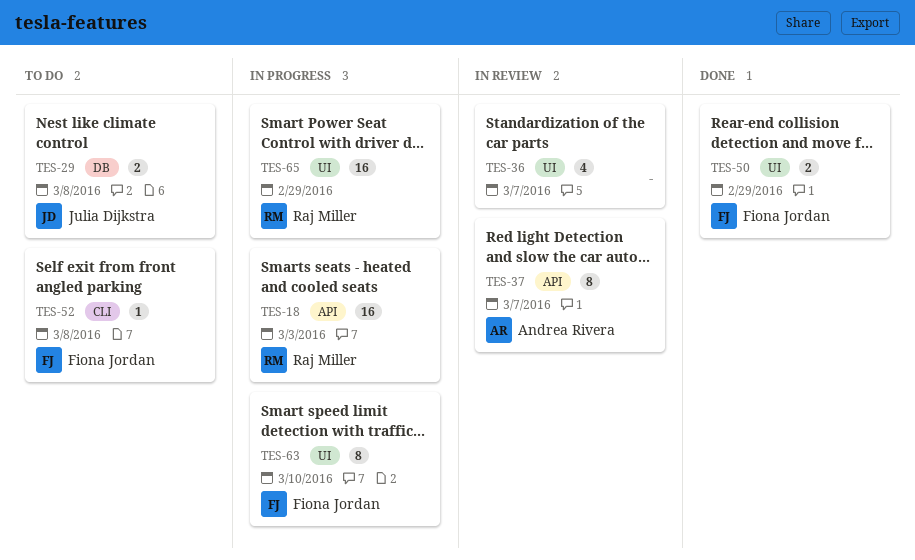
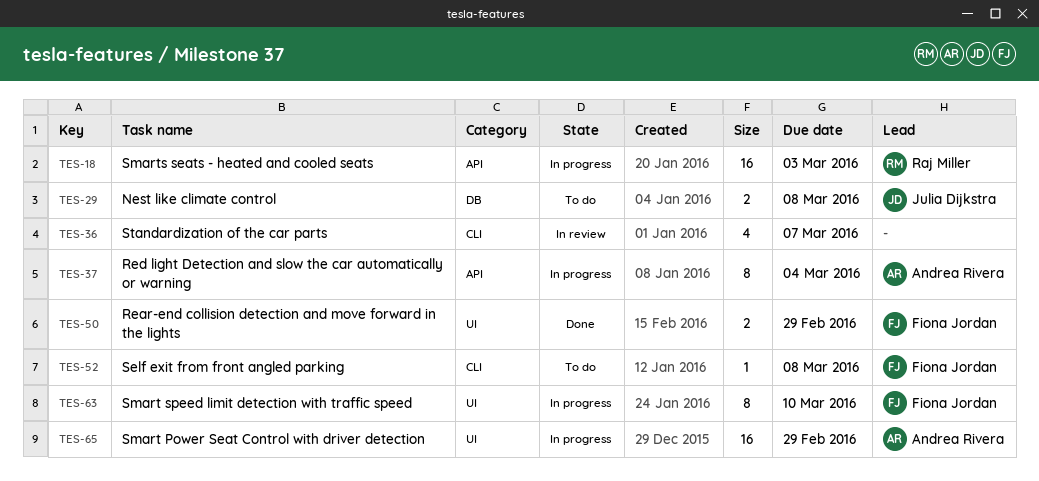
TES-36, label: UI -> CLI
TES-37, status: In review -> In progress
TES-37, due: Mar 7 -> Mar 4
TES-65, owner: Raj Miller -> Andrea Rivera

